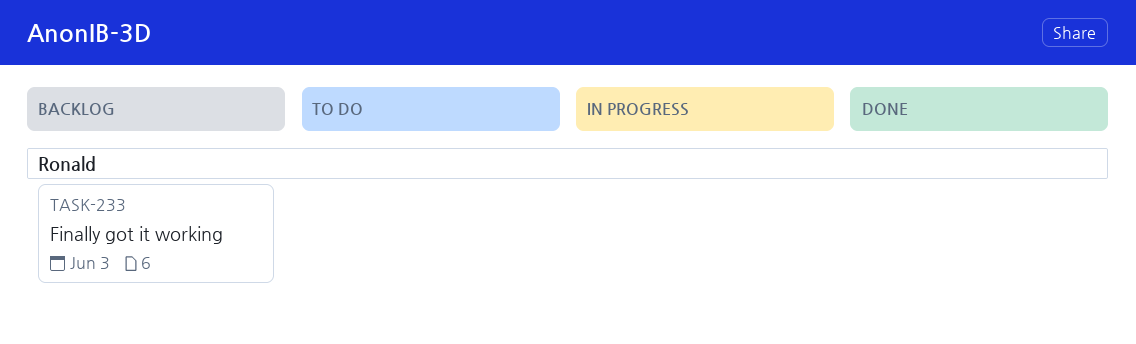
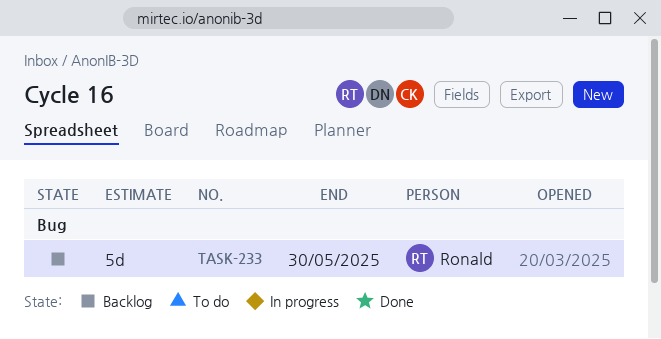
TASK-233, due: Jun 3 -> May 30

